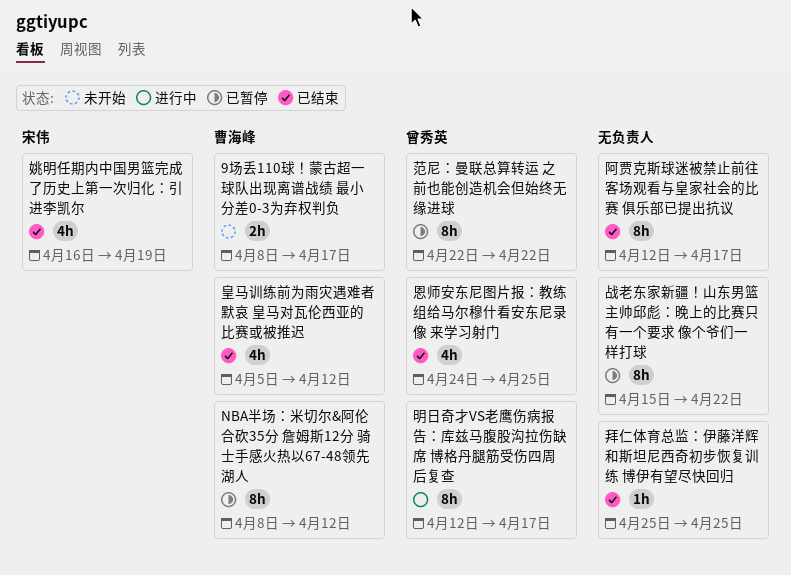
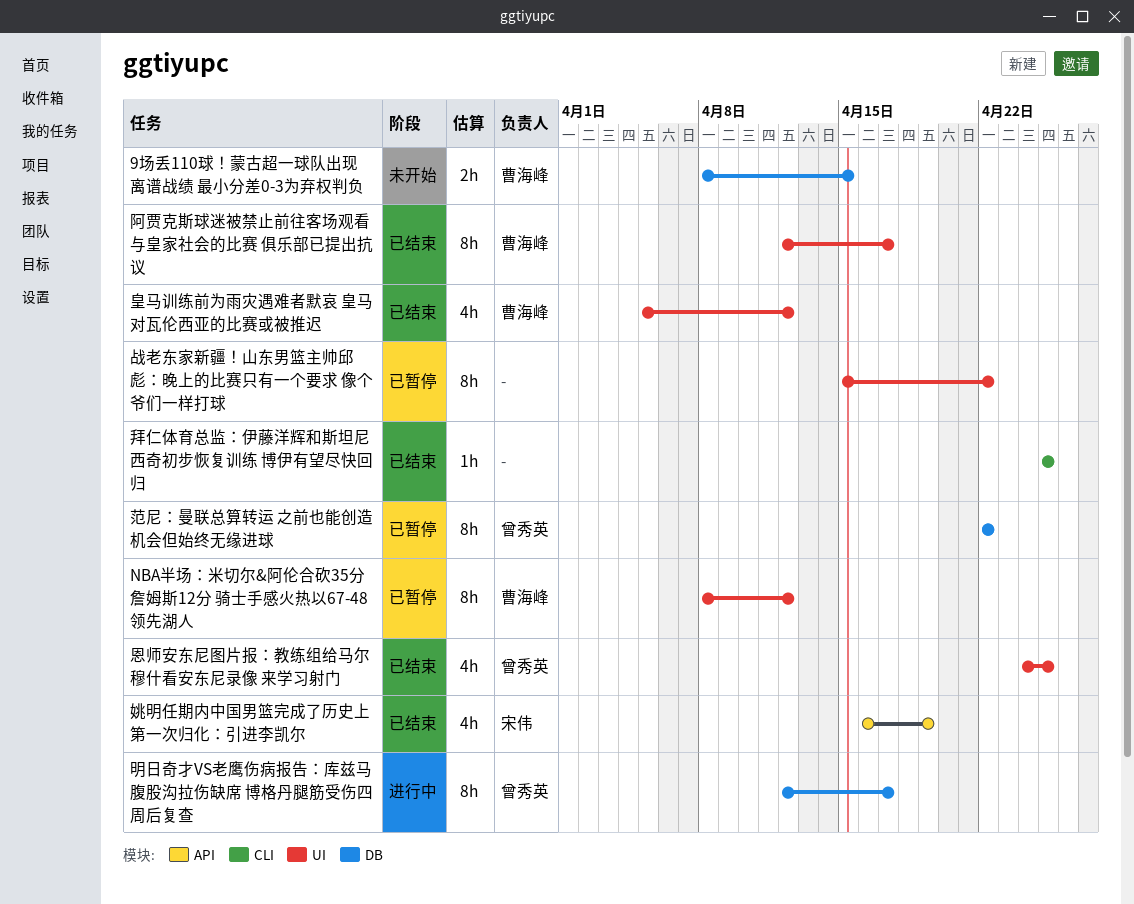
9场丢110球！蒙古超一球队出现离谱战绩 最小分差0-3为弃权判负, due: Apr 17 -> Apr 15
阿贾克斯球迷被禁止前往客场观看与皇家社会的比赛 俱乐部已提出抗议, owner: none -> 曹海峰

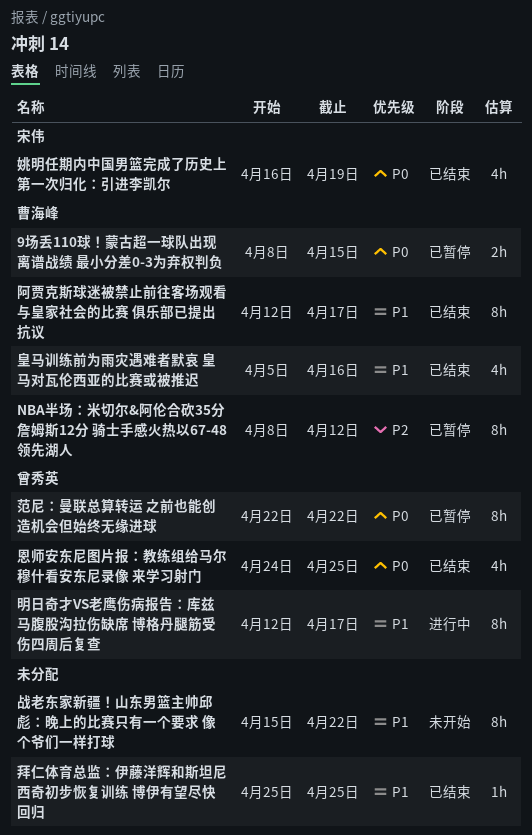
9场丢110球！蒙古超一球队出现离谱战绩 最小分差0-3为弃权判负, status: 未开始 -> 已暂停
战老东家新疆！山东男篮主帅邱彪：晚上的比赛只有一个要求 像个爷们一样打球, status: 已暂停 -> 未开始
皇马训练前为雨灾遇难者默哀 皇马对瓦伦西亚的比赛或被推迟, due: Apr 12 -> Apr 16

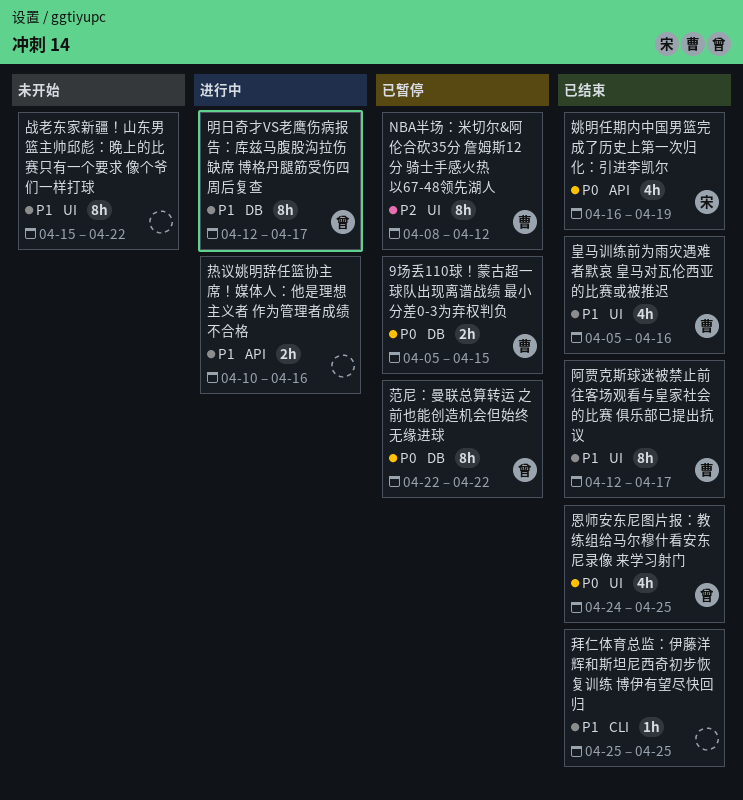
9场丢110球！蒙古超一球队出现离谱战绩 最小分差0-3为弃权判负, start: Apr 8 -> Apr 5
热议姚明辞任篮协主席！媒体人：他是理想主义者 作为管理者成绩不合格: none -> present

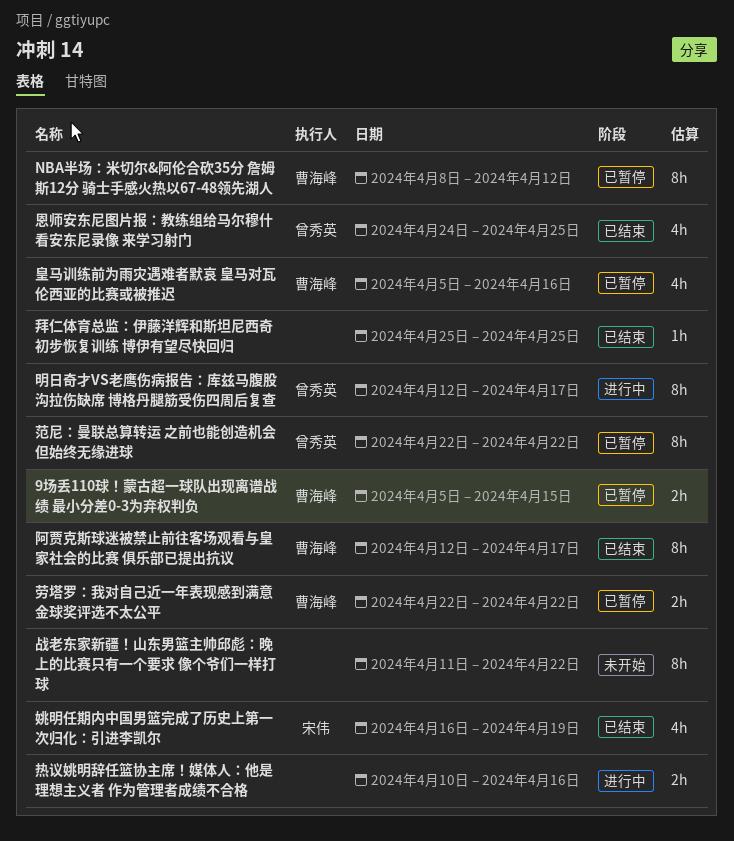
劳塔罗：我对自己近一年表现感到满意 金球奖评选不太公平: none -> present
战老东家新疆！山东男篮主帅邱彪：晚上的比赛只有一个要求 像个爷们一样打球, start: Apr 15 -> Apr 11
皇马训练前为雨灾遇难者默哀 皇马对瓦伦西亚的比赛或被推迟, status: 已结束 -> 已暂停

